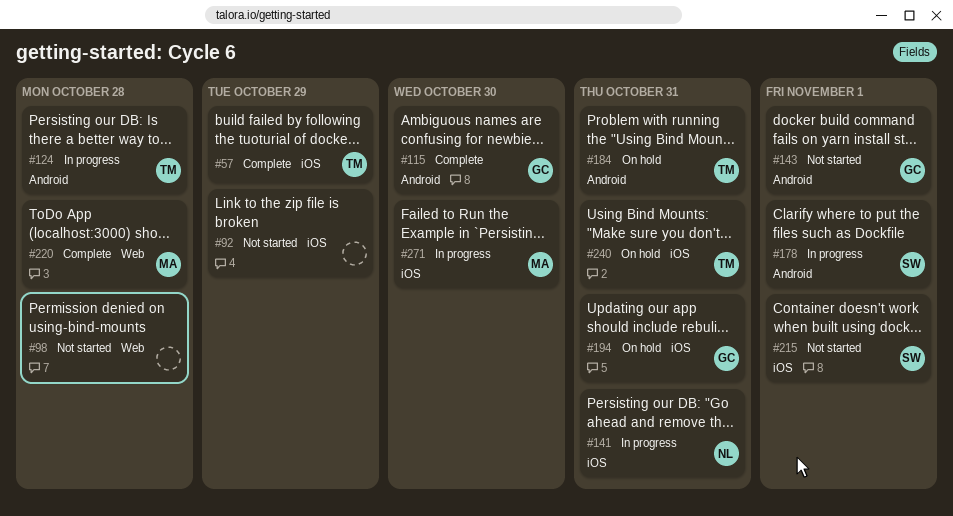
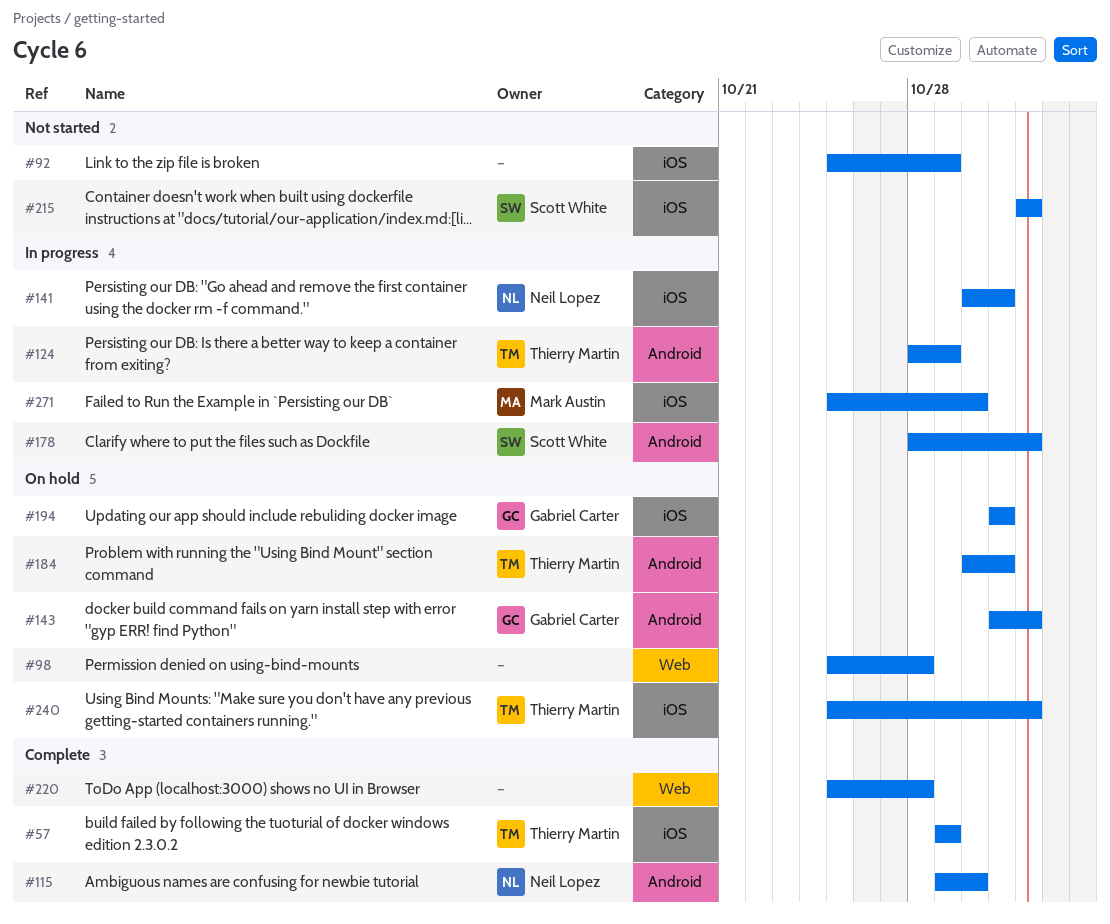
#98, status: Not started -> On hold
#115, owner: Gabriel Carter -> Neil Lopez
#124, due: Oct 28 -> Oct 29
#143, status: Not started -> On hold
#220, owner: Mark Austin -> none
#240, due: Oct 31 -> Nov 1

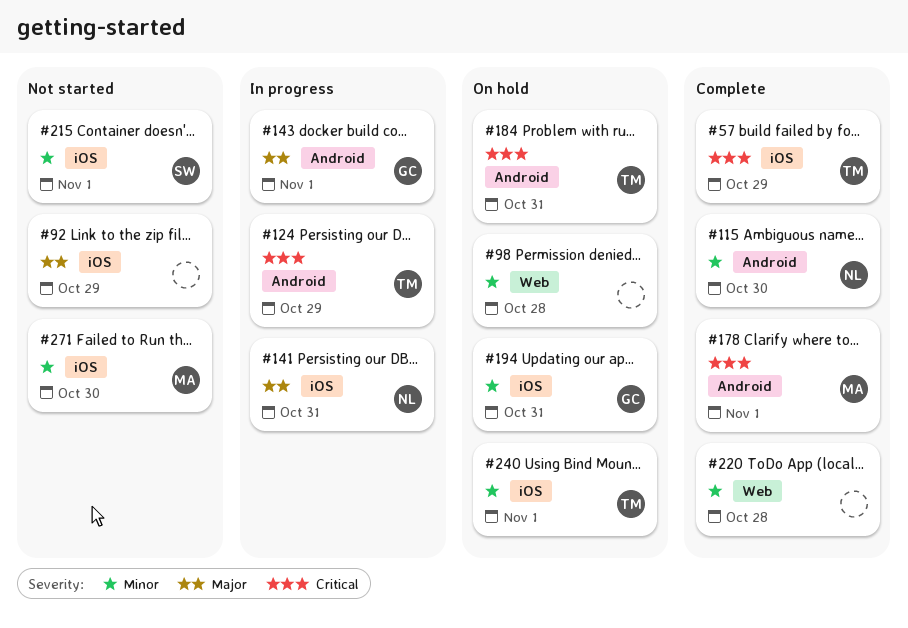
#143, status: On hold -> In progress
#178, status: In progress -> Complete
#178, owner: Scott White -> Mark Austin
#271, status: In progress -> Not started

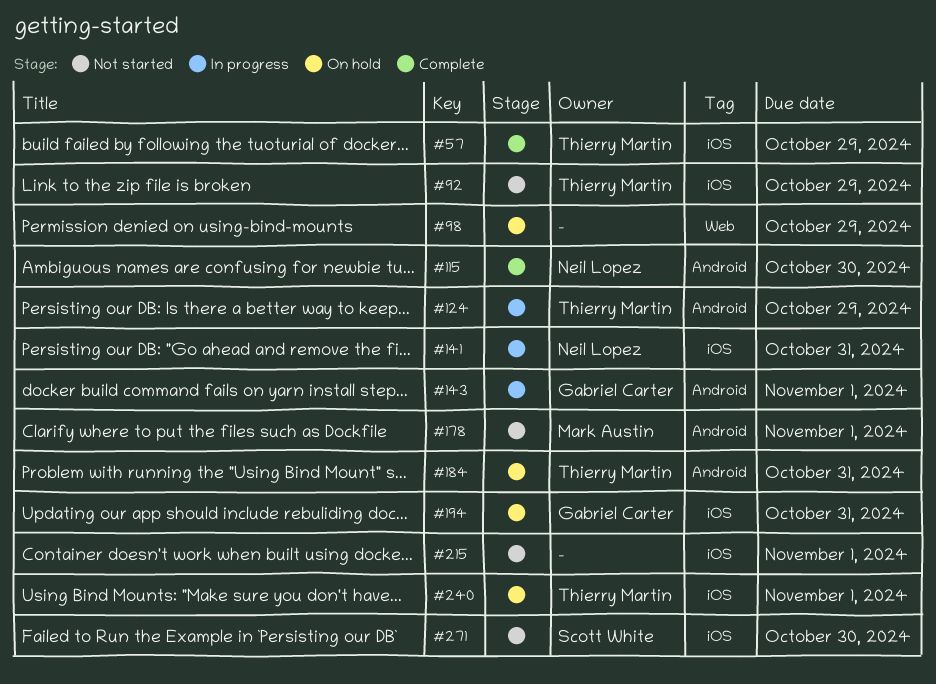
#92, owner: none -> Thierry Martin
#98, due: Oct 28 -> Oct 29
#178, status: Complete -> Not started
#215, owner: Scott White -> none
#220: present -> none
#271, owner: Mark Austin -> Scott White

